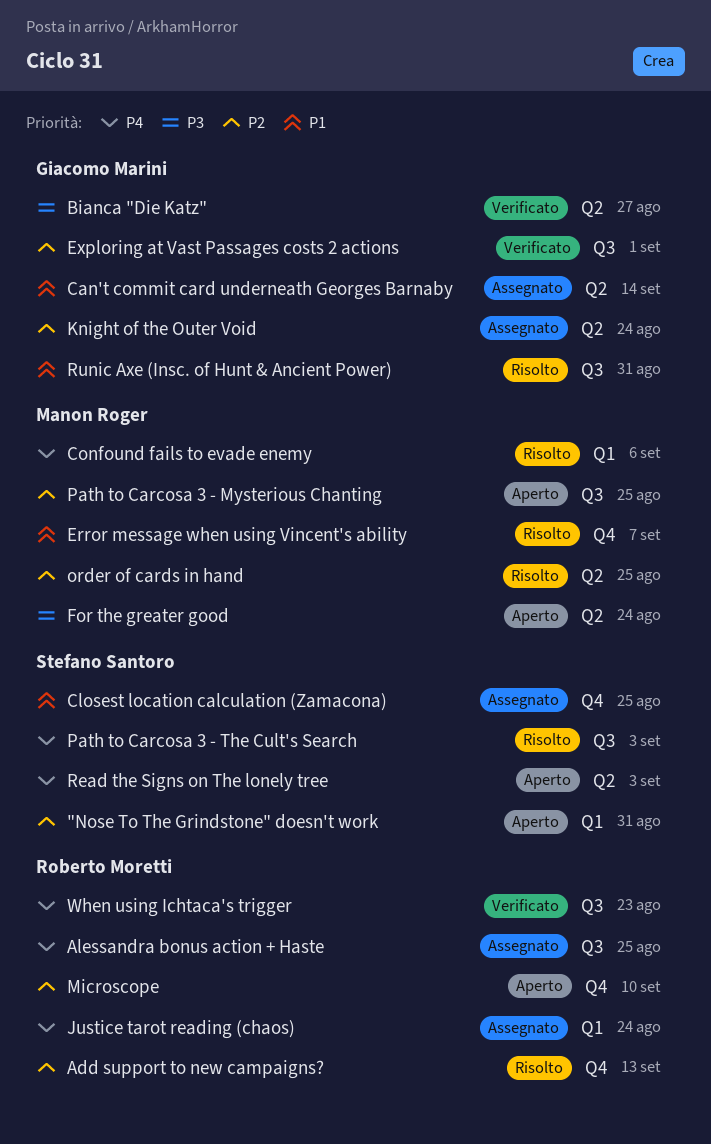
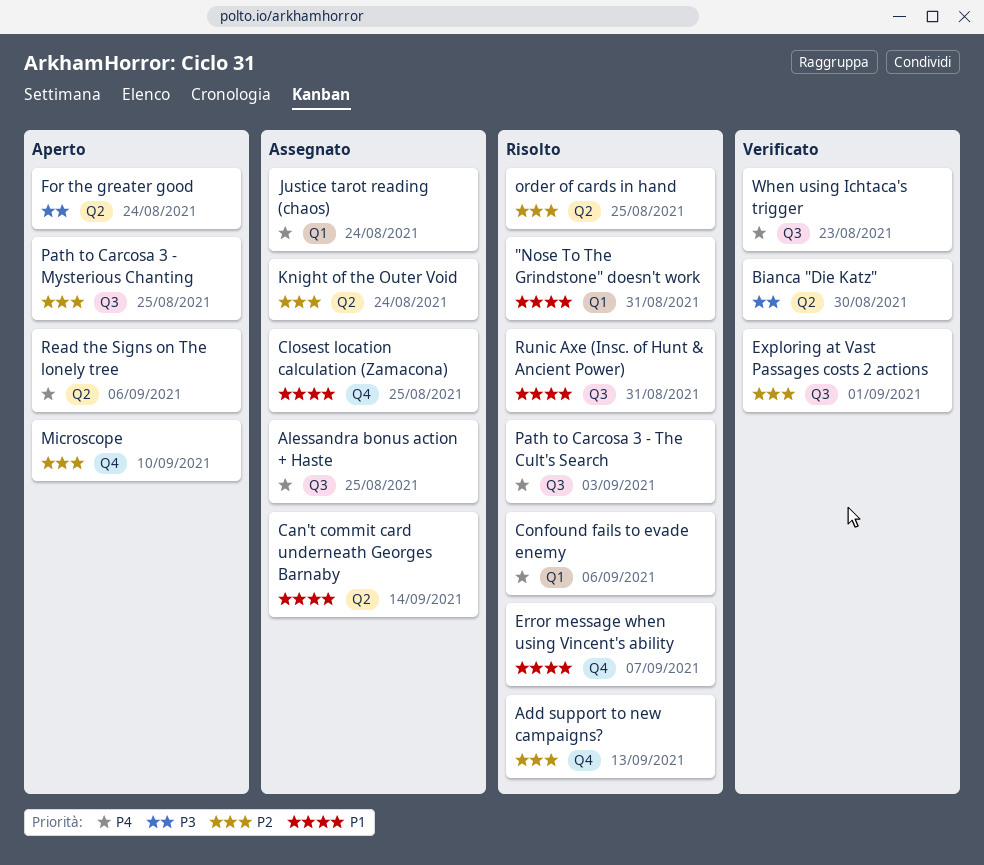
"Nose To The Grindstone" doesn't work, status: Aperto -> Risolto
"Nose To The Grindstone" doesn't work, priority: P2 -> P1
Bianca "Die Katz", due: Aug 27 -> Aug 30
Read the Signs on The lonely tree, due: Sep 3 -> Sep 6

